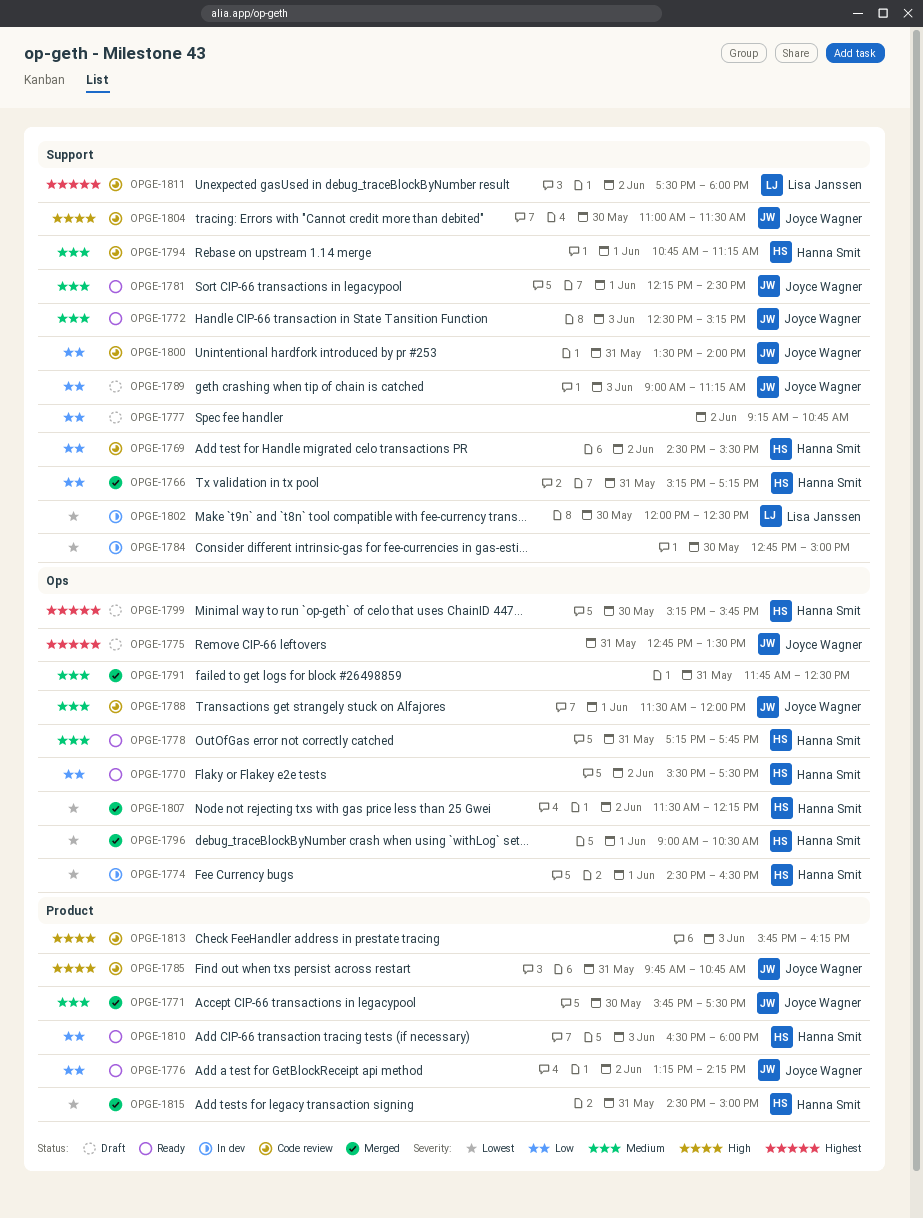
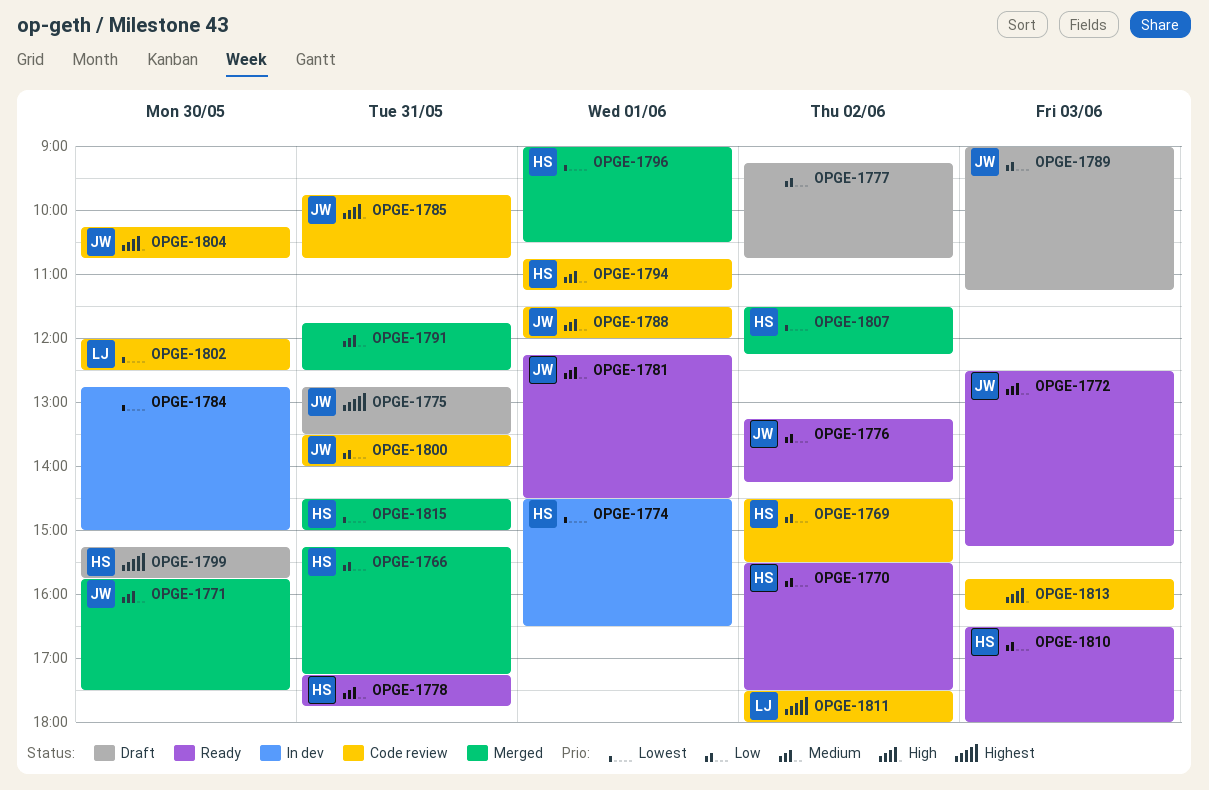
OPGE-1802, status: In dev -> Code review
OPGE-1804, begins: 11:00 -> 10:15
OPGE-1804, ends: 11:30 -> 10:45

